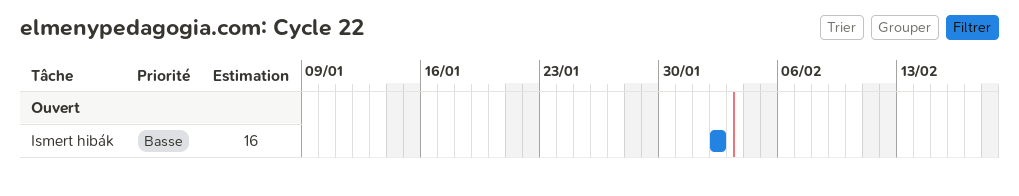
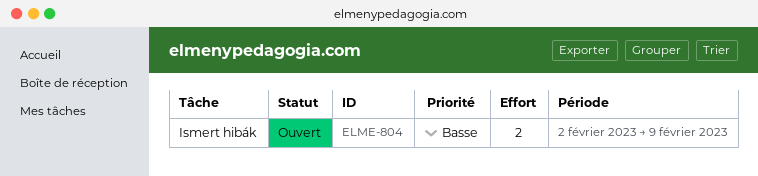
Ismert hibák, estimate: 16 -> 2
Ismert hibák, due: Feb 2 -> Feb 9

